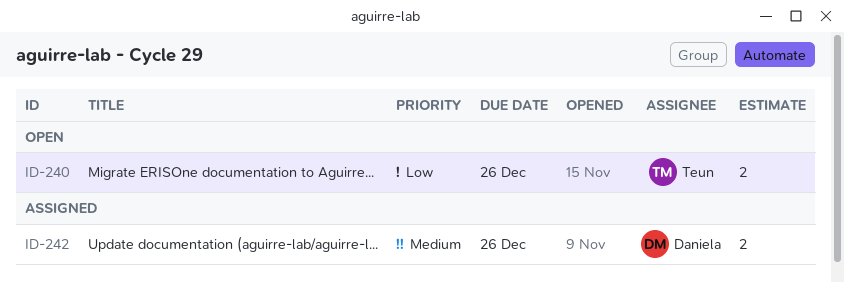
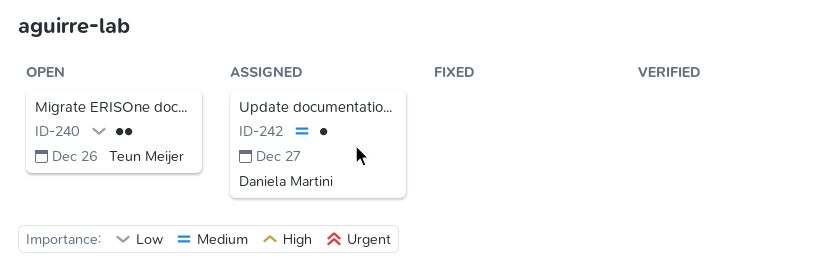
ID-242, estimate: 2 -> 1
ID-242, due: Dec 26 -> Dec 27

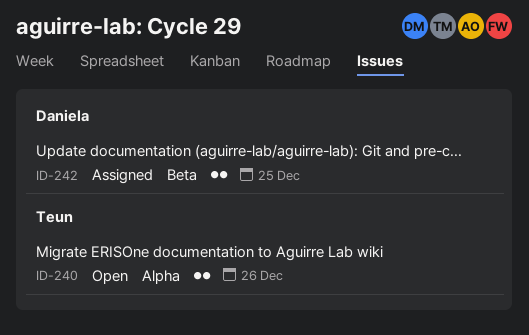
ID-242, estimate: 1 -> 2
ID-242, due: Dec 27 -> Dec 25

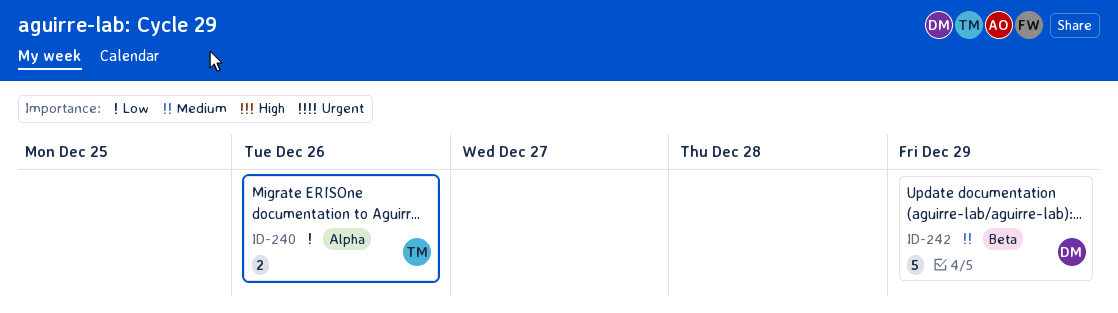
ID-242, estimate: 2 -> 5
ID-242, due: Dec 25 -> Dec 29

